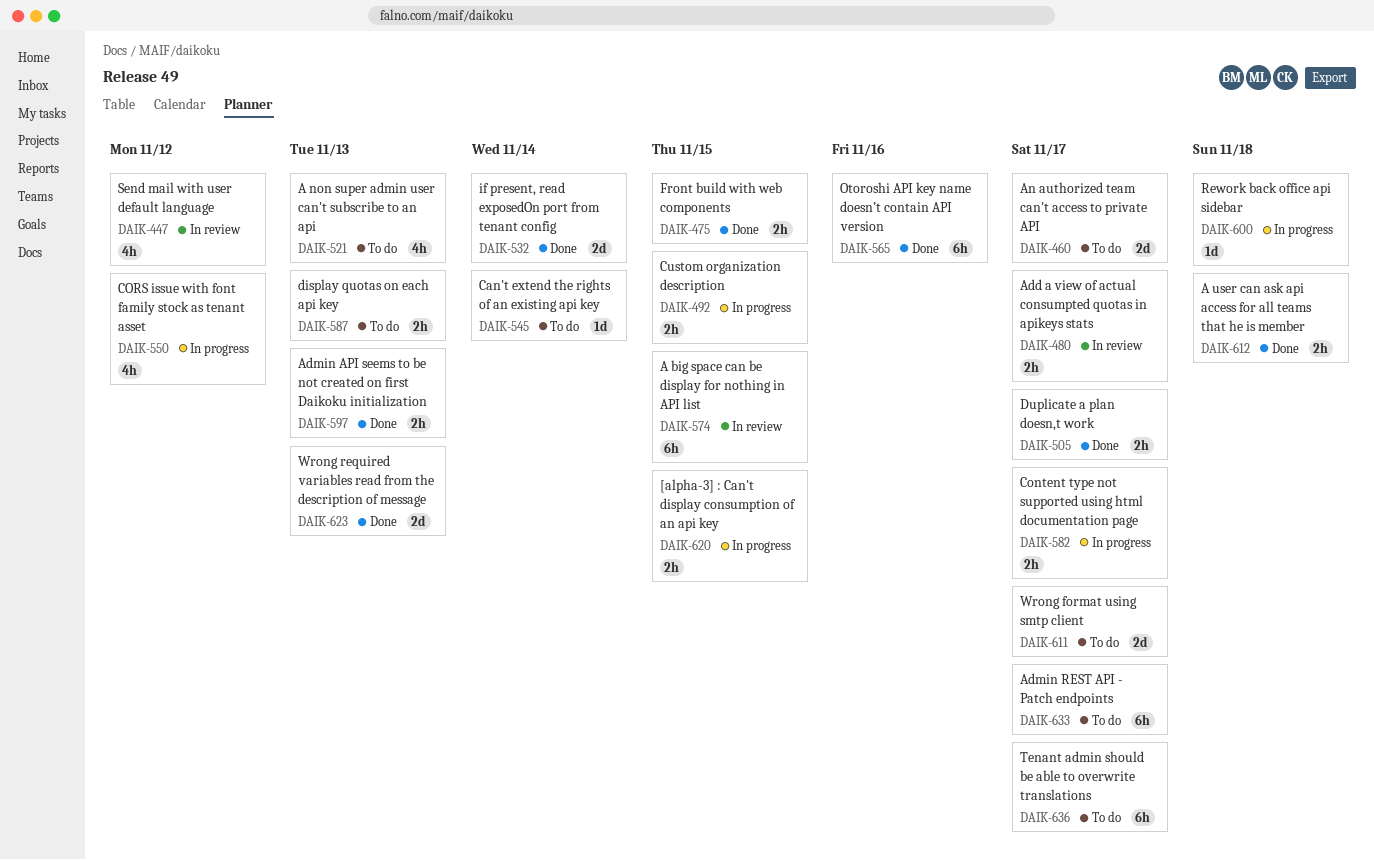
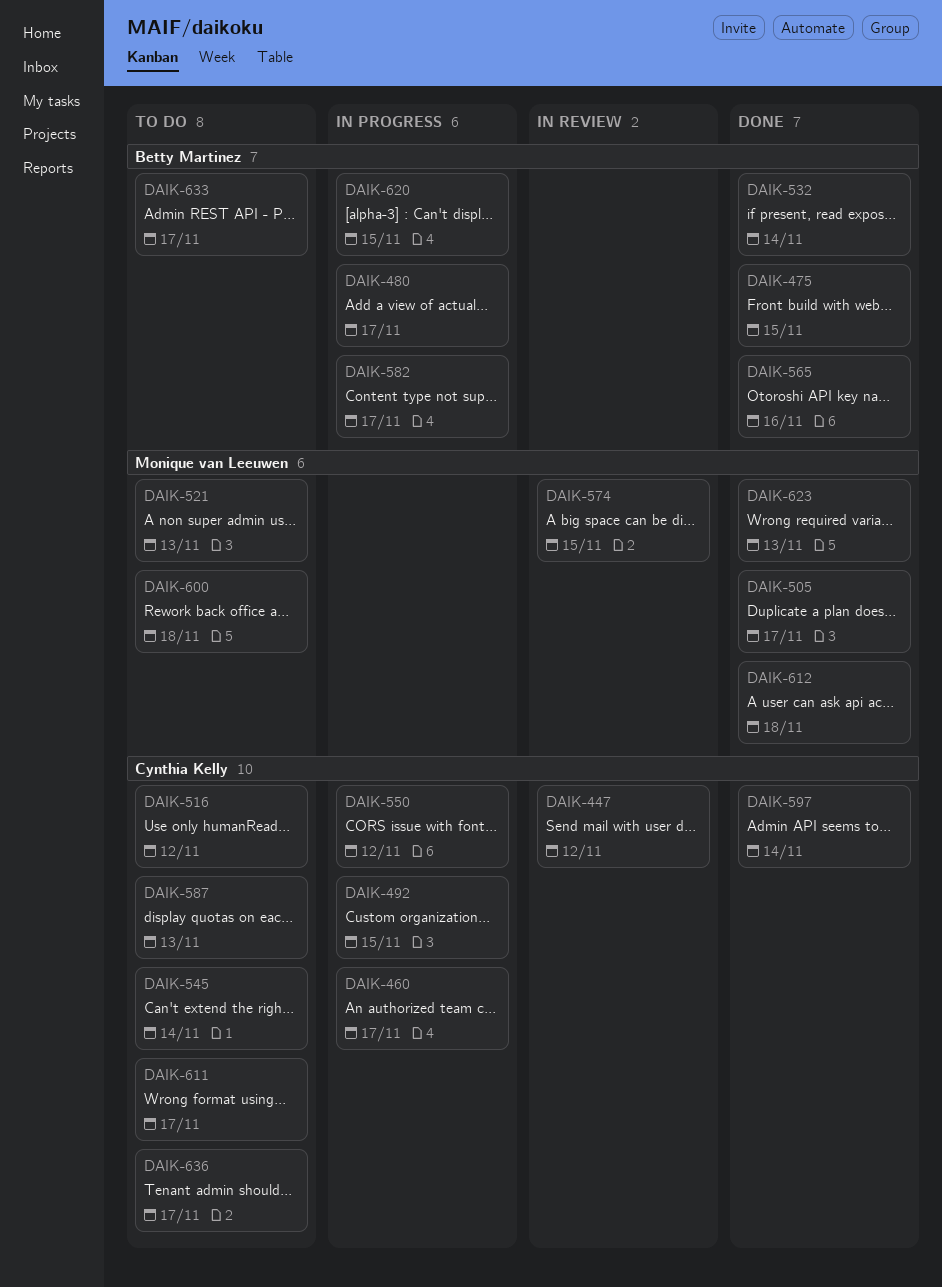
DAIK-460, status: To do -> In progress
DAIK-480, status: In review -> In progress
DAIK-516: none -> present
DAIK-597, due: Nov 13 -> Nov 14
DAIK-600, status: In progress -> To do

